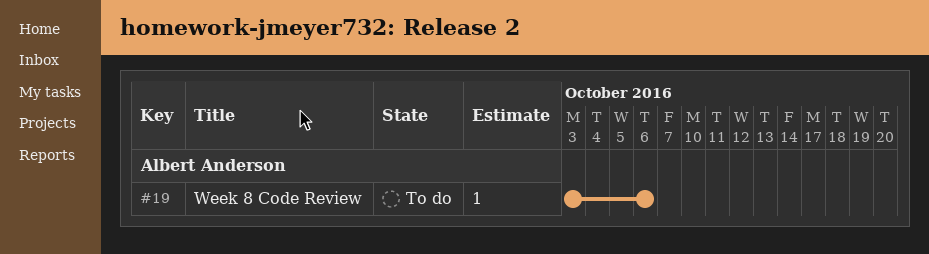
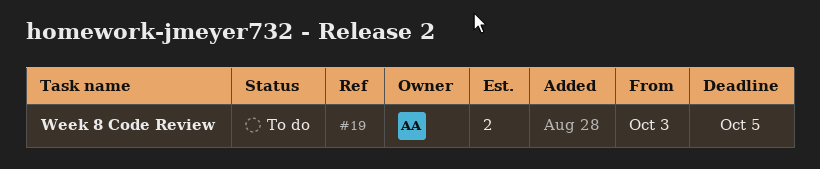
#19, estimate: 1 -> 2
#19, due: Oct 6 -> Oct 5

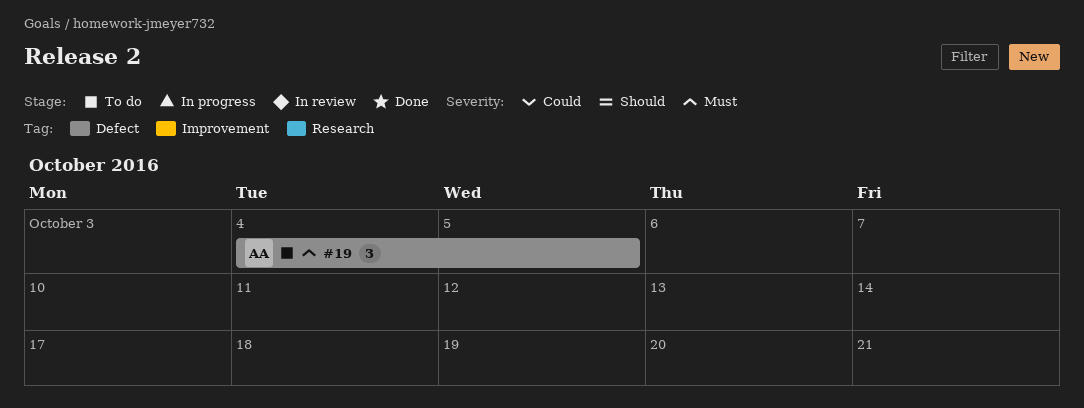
#19, estimate: 2 -> 3
#19, start: Oct 3 -> Oct 4

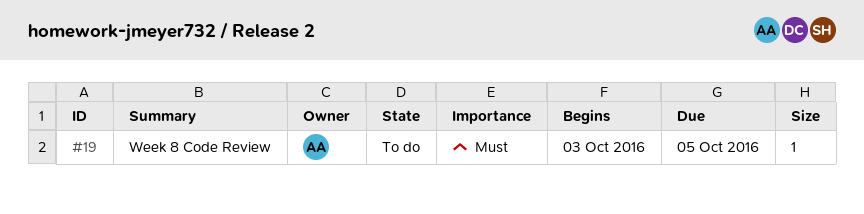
#19, estimate: 3 -> 1
#19, start: Oct 4 -> Oct 3

